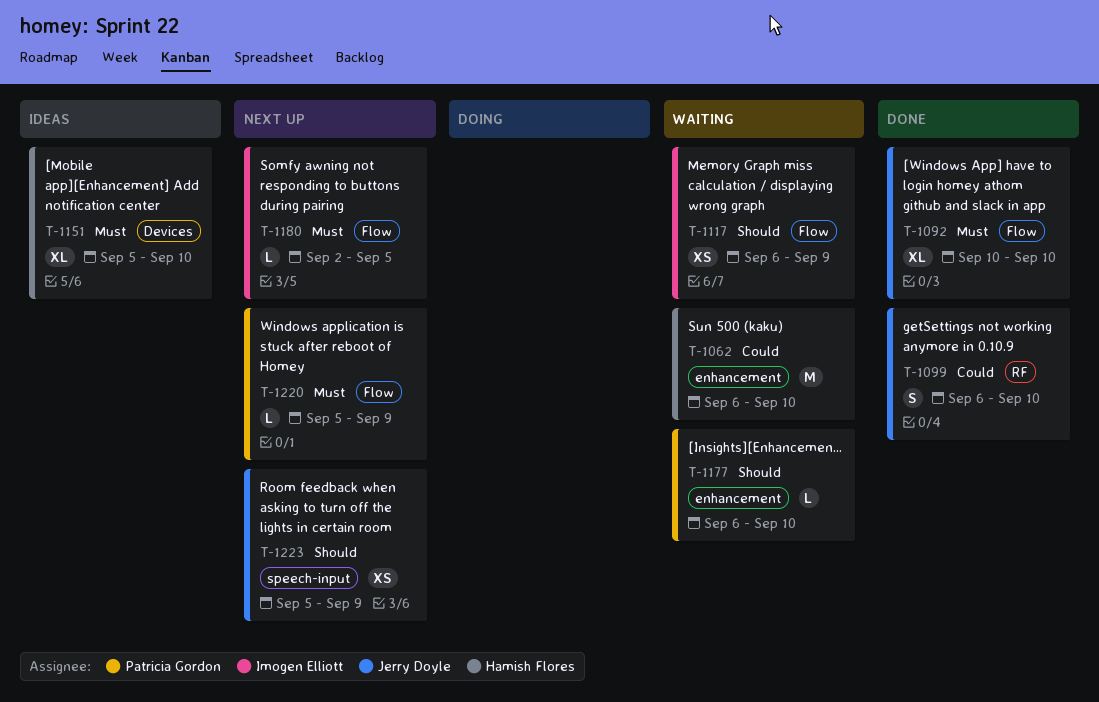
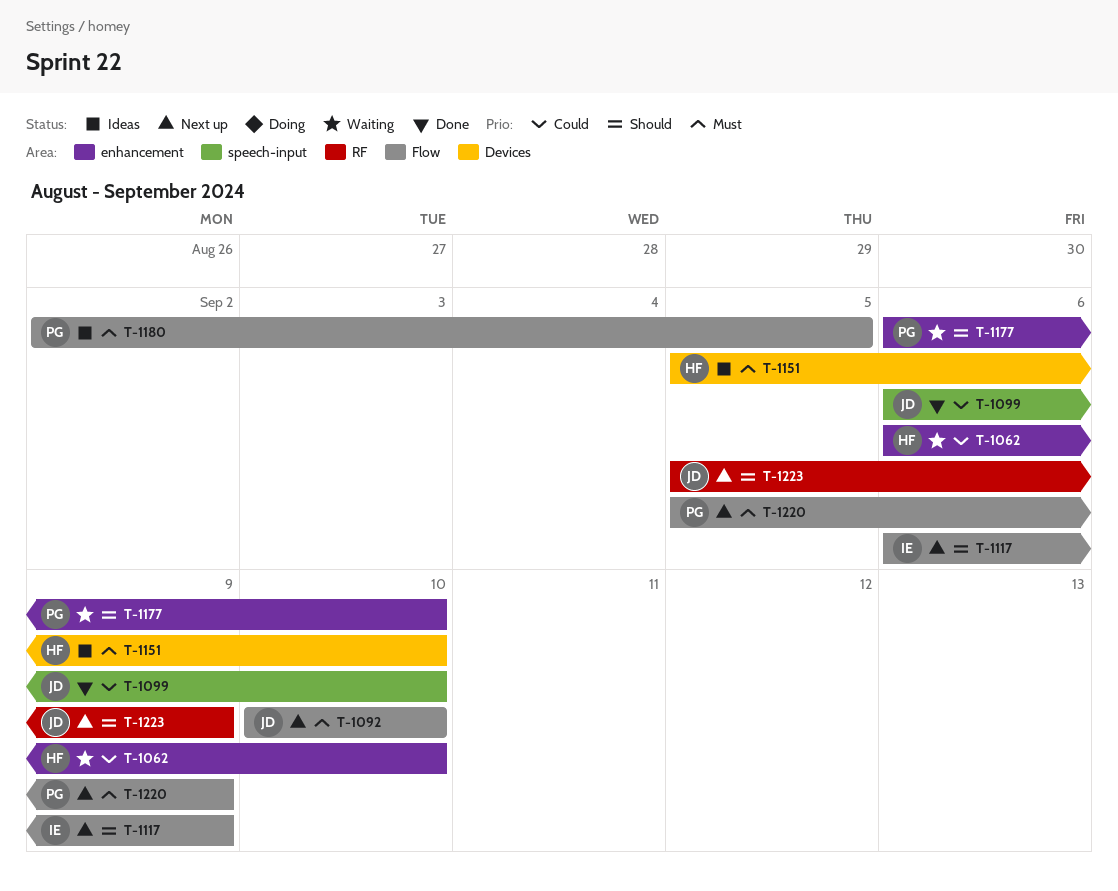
T-1092, status: Done -> Next up
T-1099, label: RF -> speech-input
T-1117, status: Waiting -> Next up
T-1180, status: Next up -> Ideas
T-1180, owner: Imogen Elliott -> Patricia Gordon
T-1223, label: speech-input -> RF

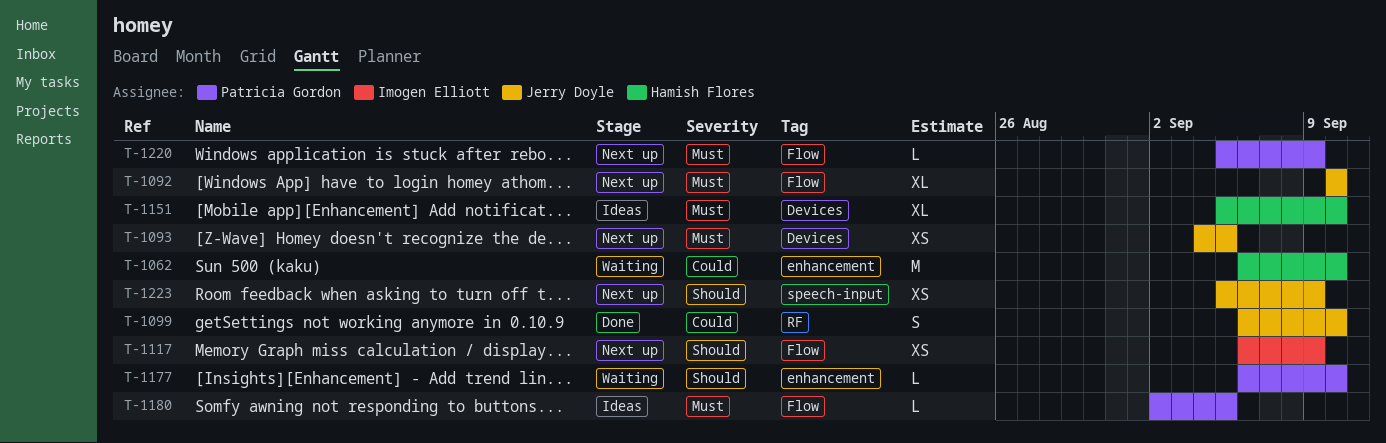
T-1093: none -> present
T-1099, label: speech-input -> RF
T-1223, label: RF -> speech-input

